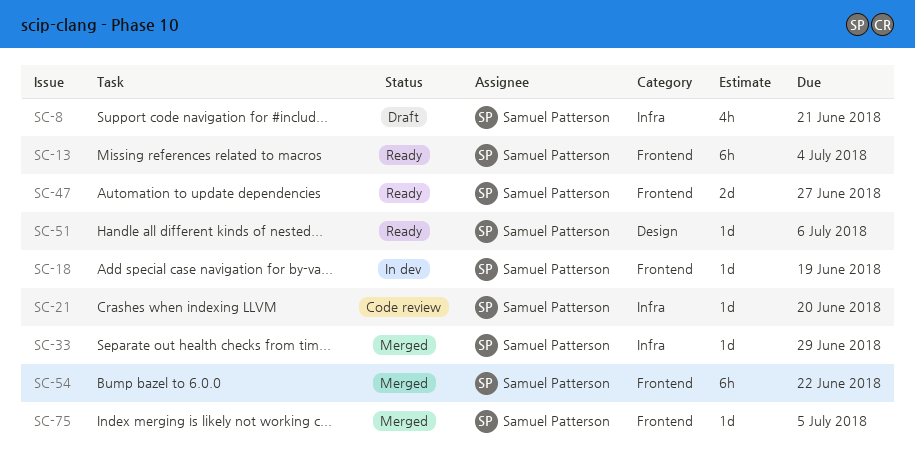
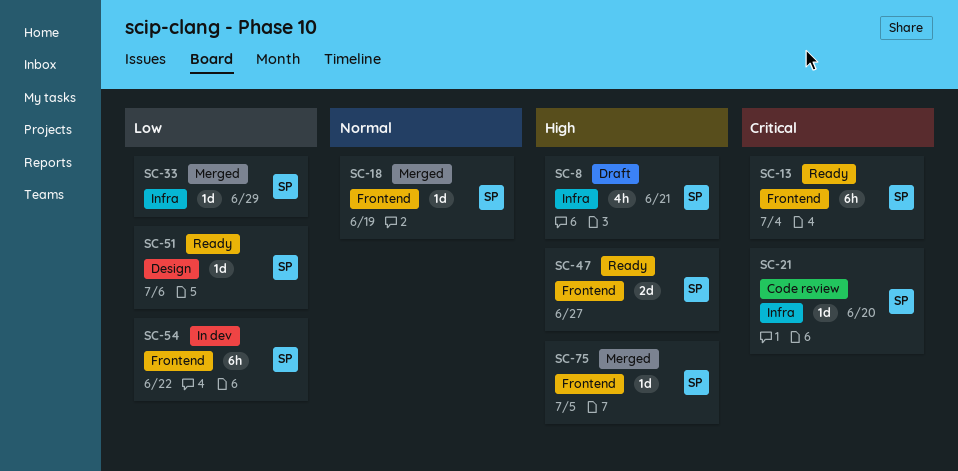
SC-18, status: In dev -> Merged
SC-54, status: Merged -> In dev

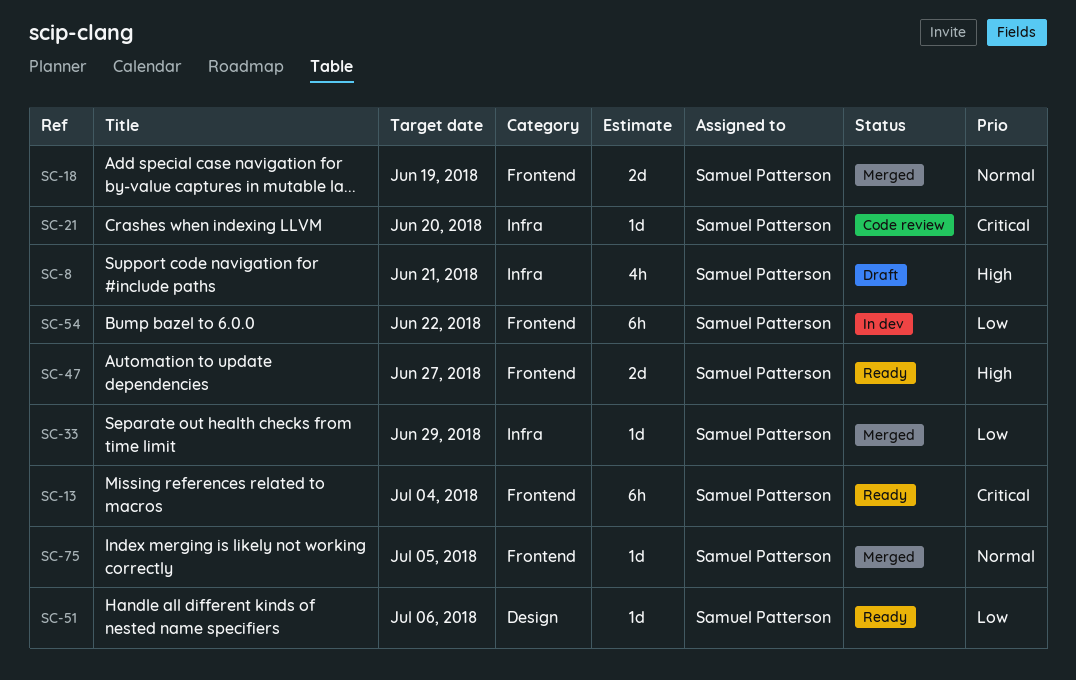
SC-18, estimate: 1d -> 2d
SC-75, priority: High -> Normal

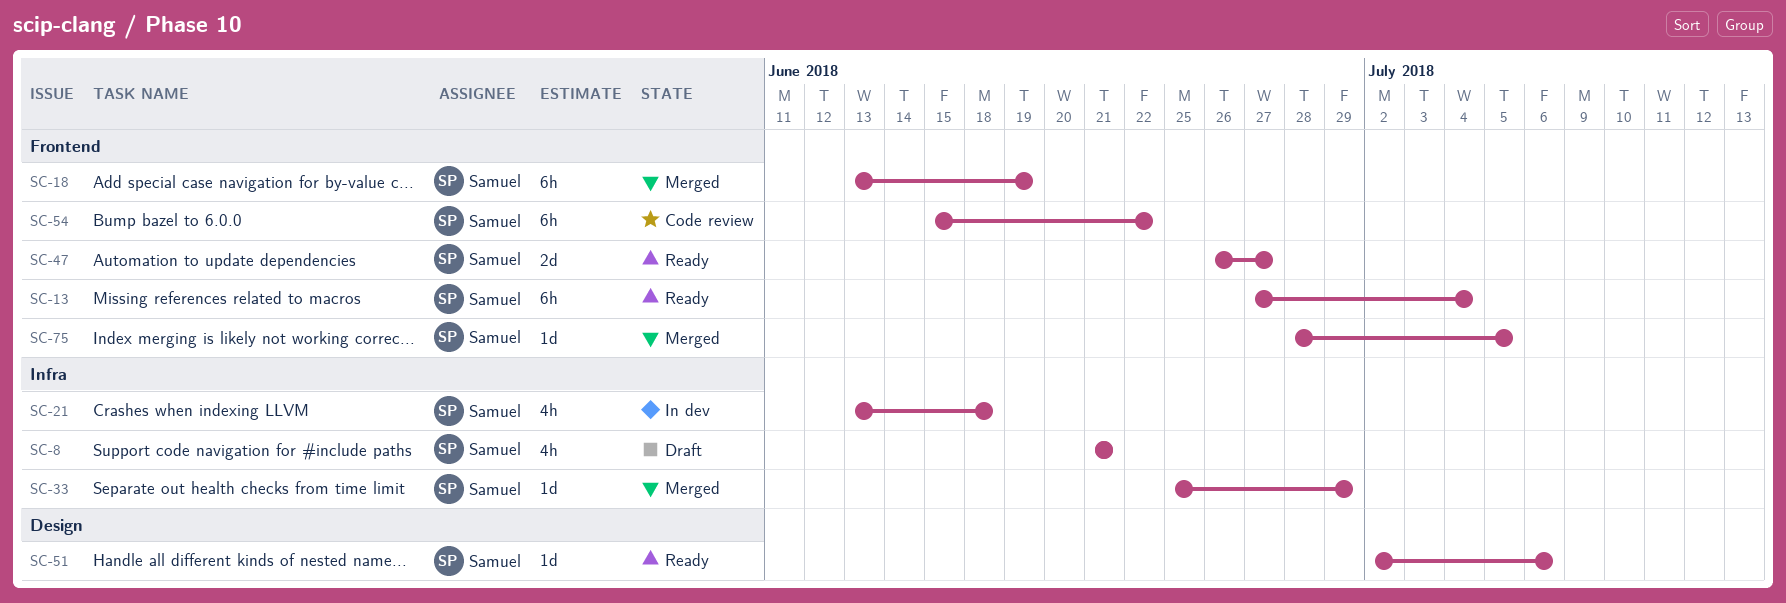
SC-18, estimate: 2d -> 6h
SC-21, status: Code review -> In dev
SC-21, estimate: 1d -> 4h
SC-21, due: Jun 20 -> Jun 18
SC-54, status: In dev -> Code review

